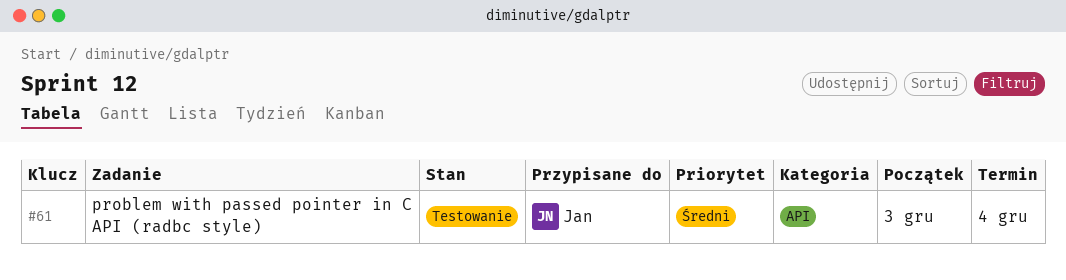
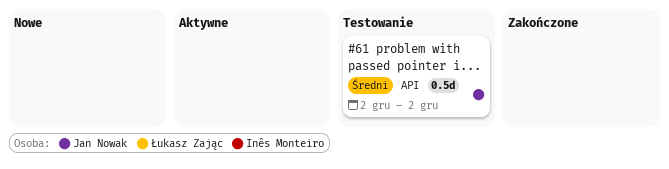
#61, start: Dec 3 -> Dec 2
#61, due: Dec 4 -> Dec 2

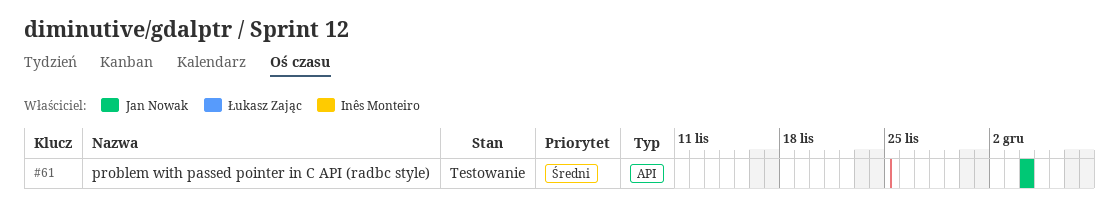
#61, start: Dec 2 -> Dec 4
#61, due: Dec 2 -> Dec 4

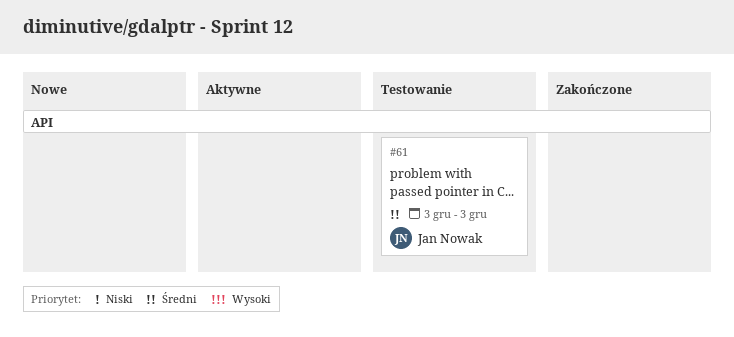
#61, start: Dec 4 -> Dec 3
#61, due: Dec 4 -> Dec 3

